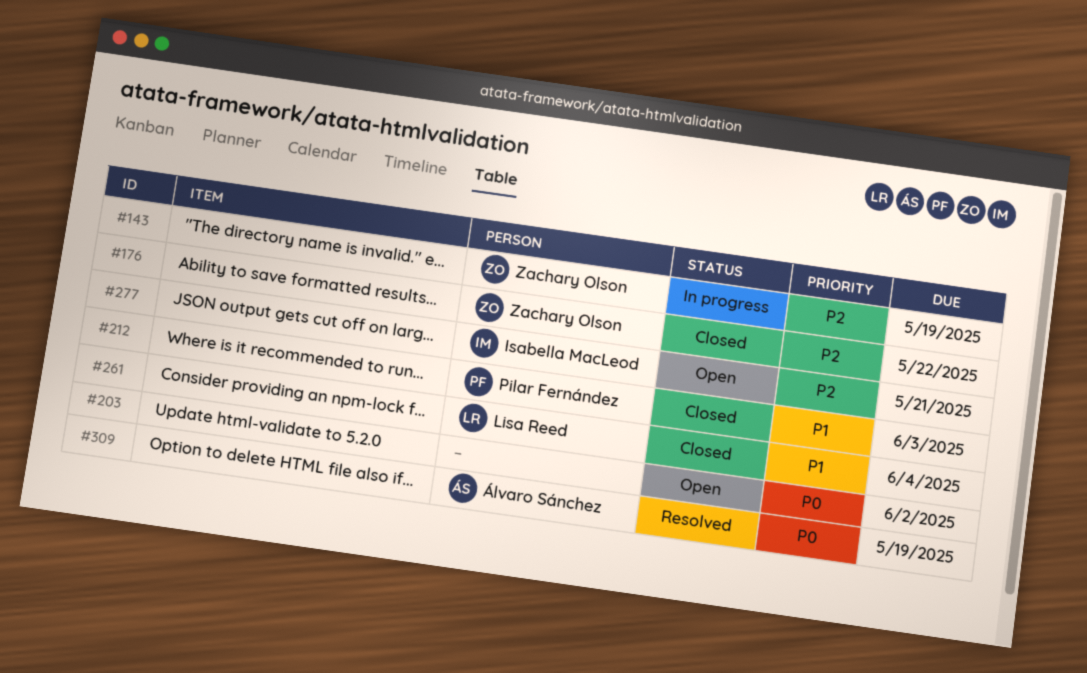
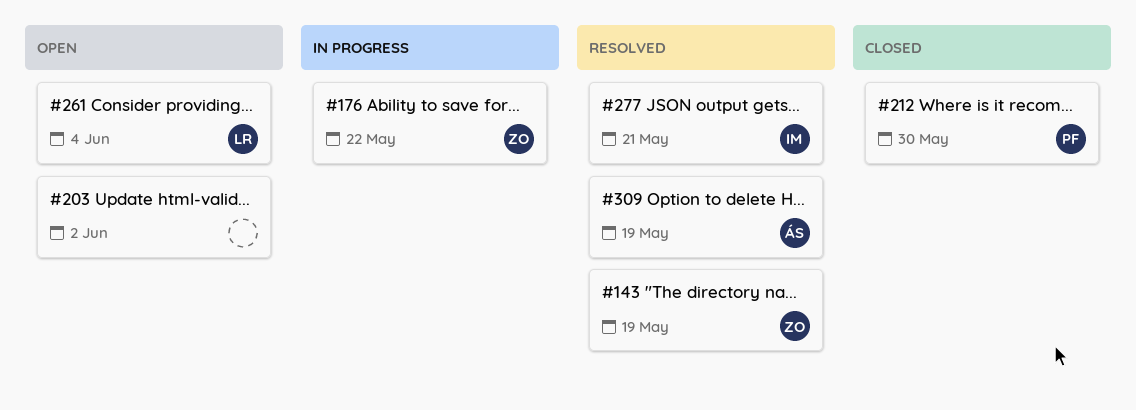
#143, status: In progress -> Resolved
#176, status: Closed -> In progress
#212, due: Jun 3 -> May 30
#261, status: Closed -> Open
#277, status: Open -> Resolved

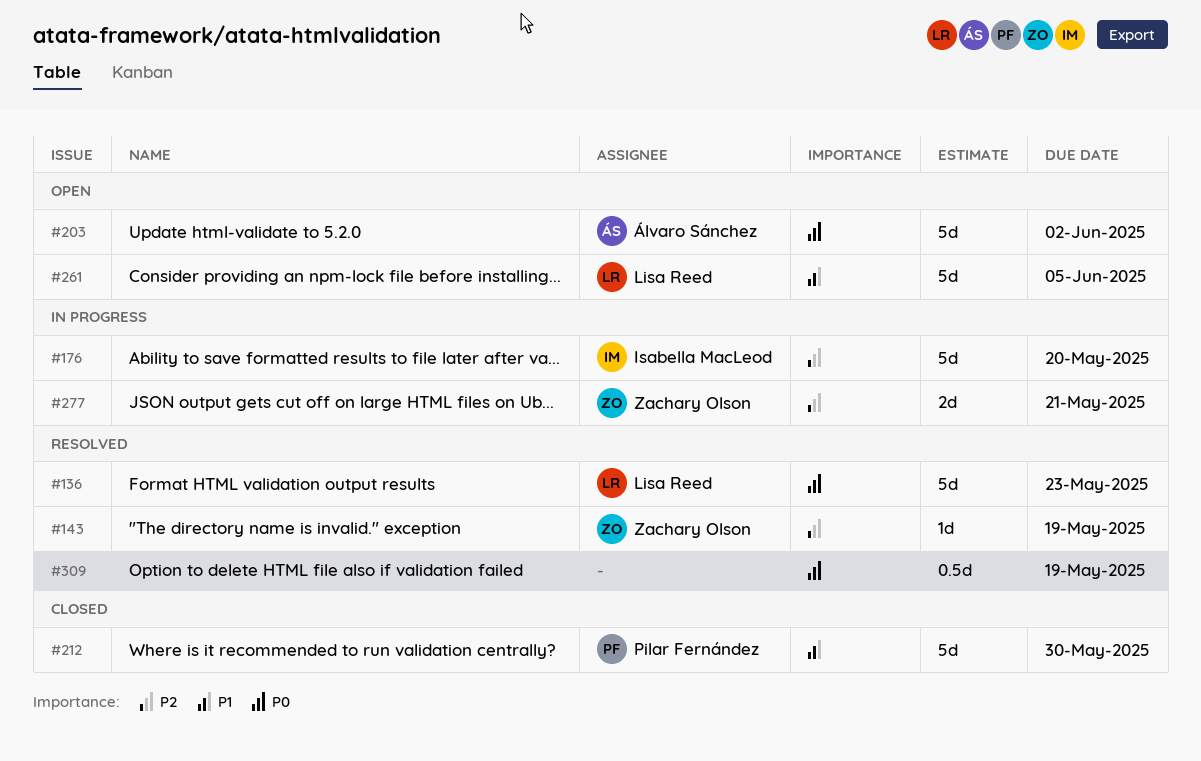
#136: none -> present
#176, owner: Zachary Olson -> Isabella MacLeod
#176, due: May 22 -> May 20
#203, owner: none -> Álvaro Sánchez
#261, due: Jun 4 -> Jun 5
#277, status: Resolved -> In progress
#277, owner: Isabella MacLeod -> Zachary Olson
#309, owner: Álvaro Sánchez -> none

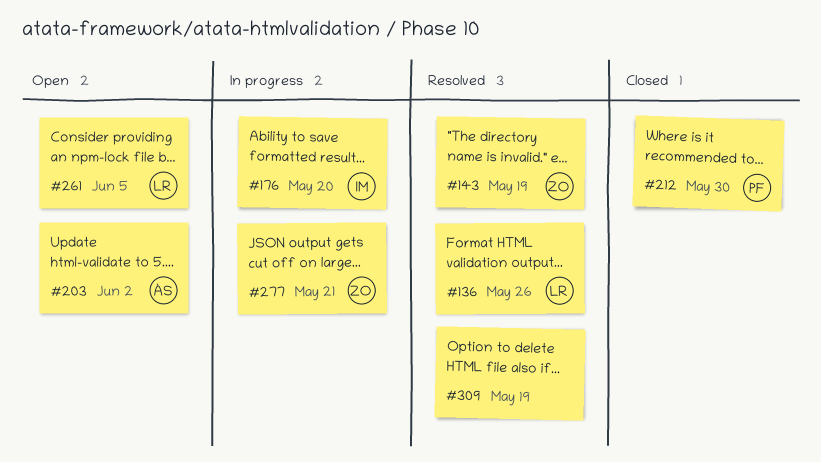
#136, due: May 23 -> May 26

